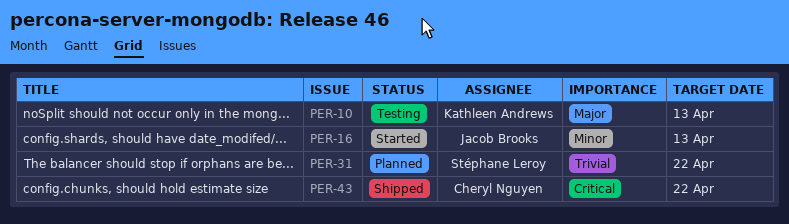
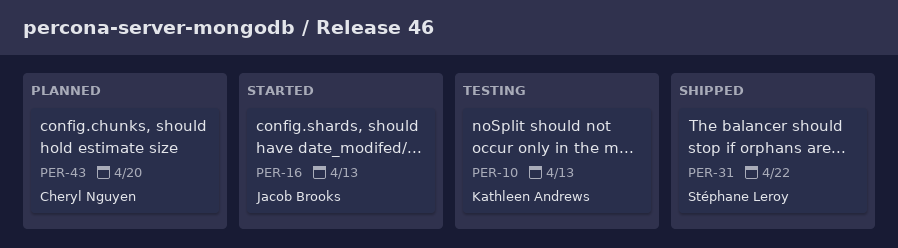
PER-31, status: Planned -> Shipped
PER-43, status: Shipped -> Planned
PER-43, due: Apr 22 -> Apr 20

